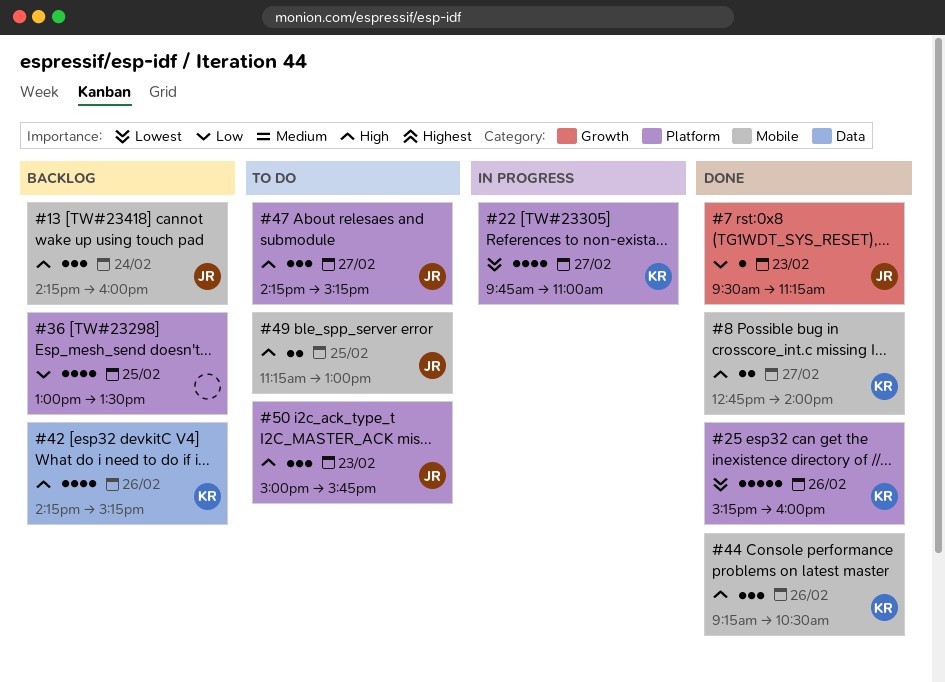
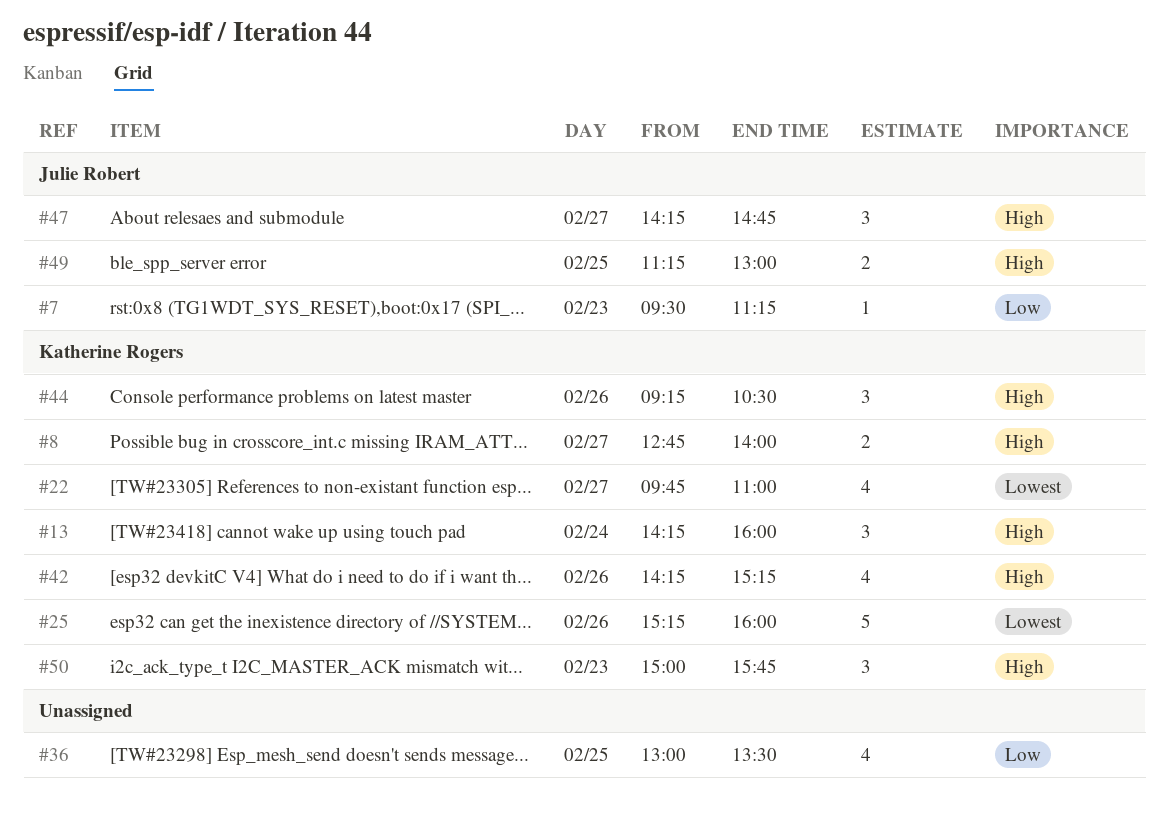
#13, owner: Julie Robert -> Katherine Rogers
#47, ends: 15:15 -> 14:45
#50, owner: Julie Robert -> Katherine Rogers

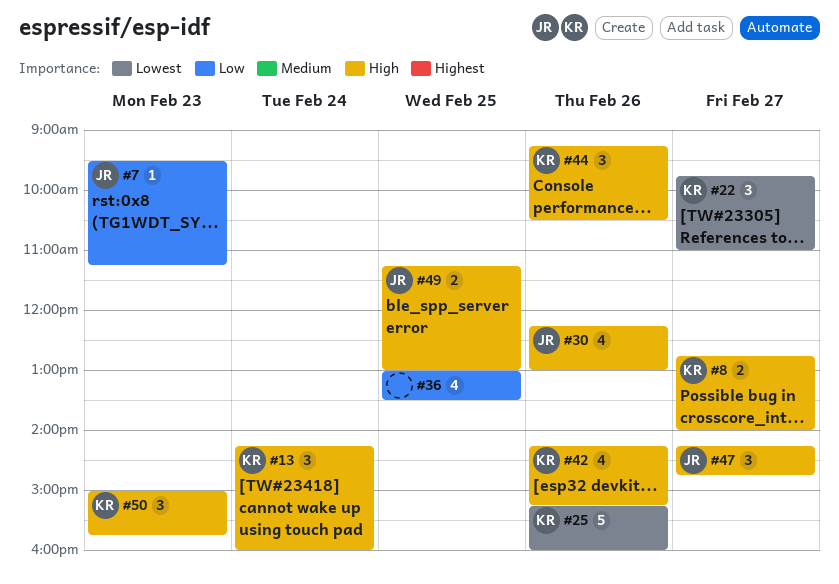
#22, estimate: 4 -> 3
#30: none -> present

